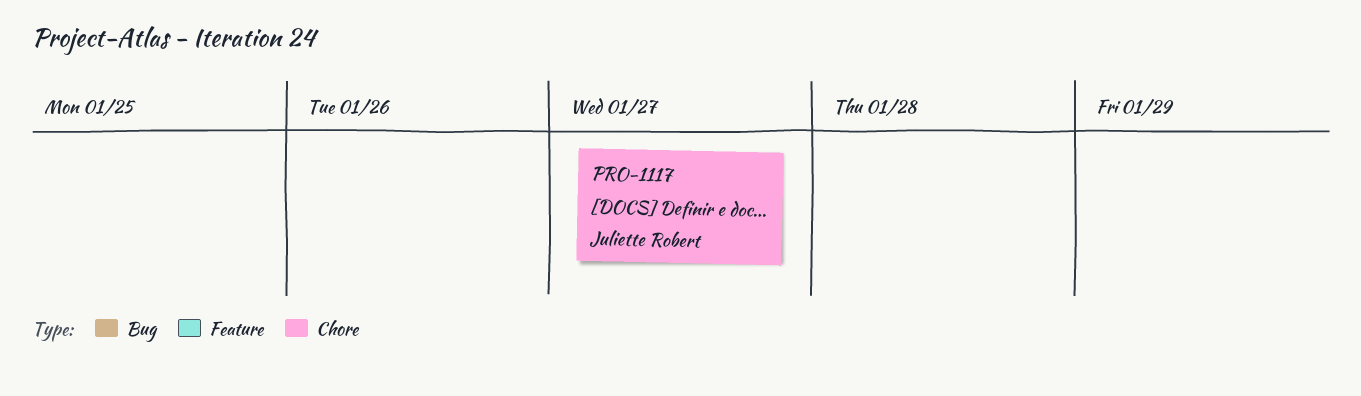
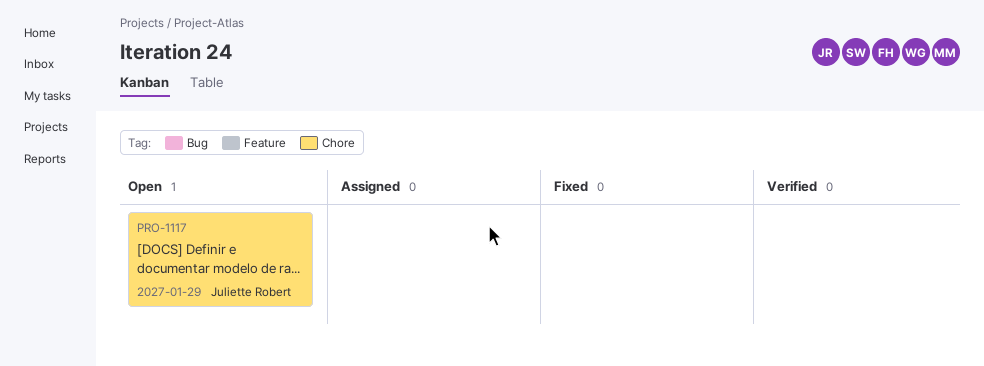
PRO-1117, due: Jan 27 -> Jan 29

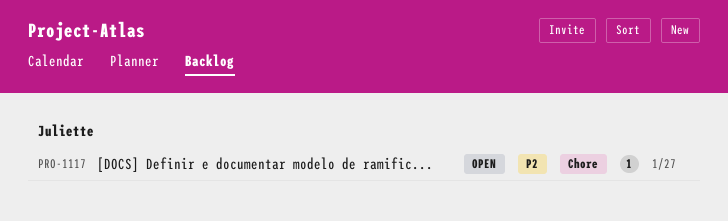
PRO-1117, due: Jan 29 -> Jan 27

